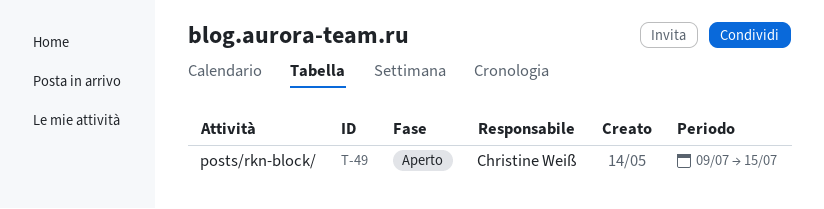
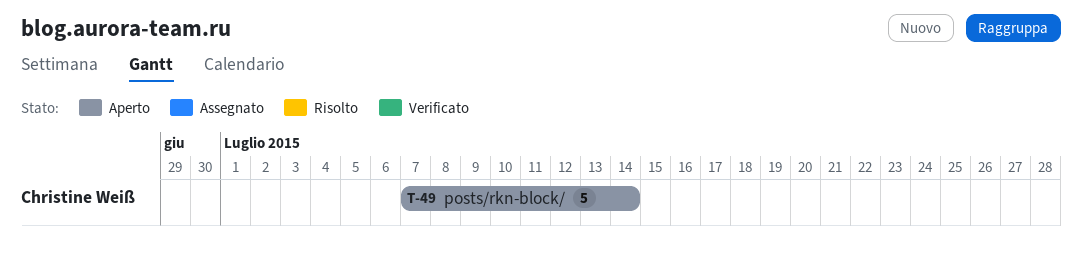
T-49, start: Jul 9 -> Jul 7
T-49, due: Jul 15 -> Jul 14

